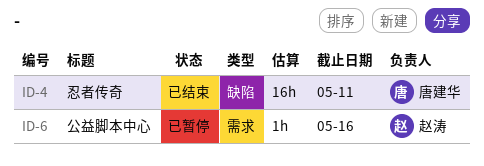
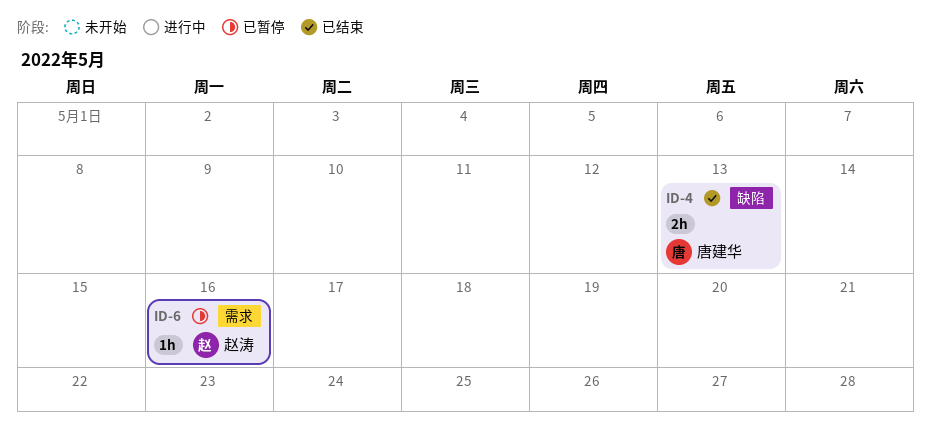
ID-4, estimate: 16h -> 2h
ID-4, due: May 11 -> May 13

